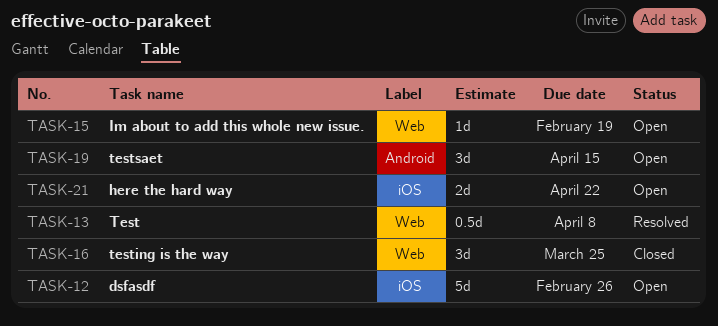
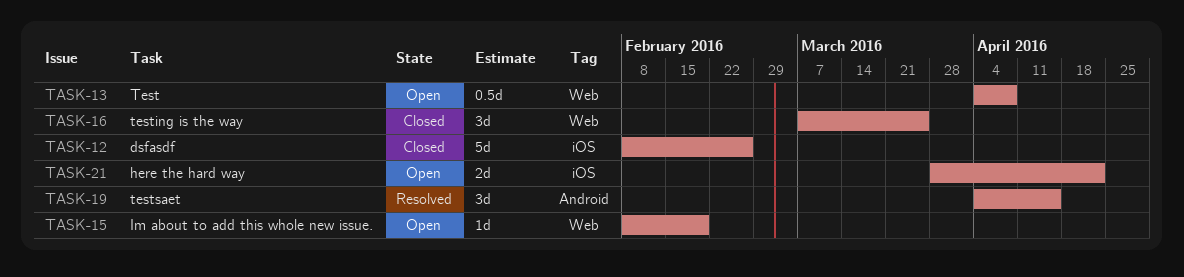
TASK-12, status: Open -> Closed
TASK-13, status: Resolved -> Open
TASK-19, status: Open -> Resolved

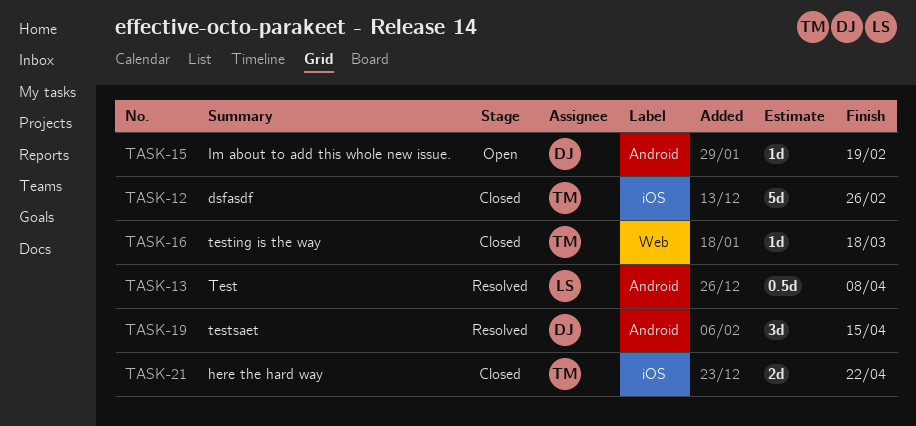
TASK-13, status: Open -> Resolved
TASK-13, label: Web -> Android
TASK-15, label: Web -> Android
TASK-16, estimate: 3d -> 1d
TASK-16, due: Mar 25 -> Mar 18
TASK-21, status: Open -> Closed

